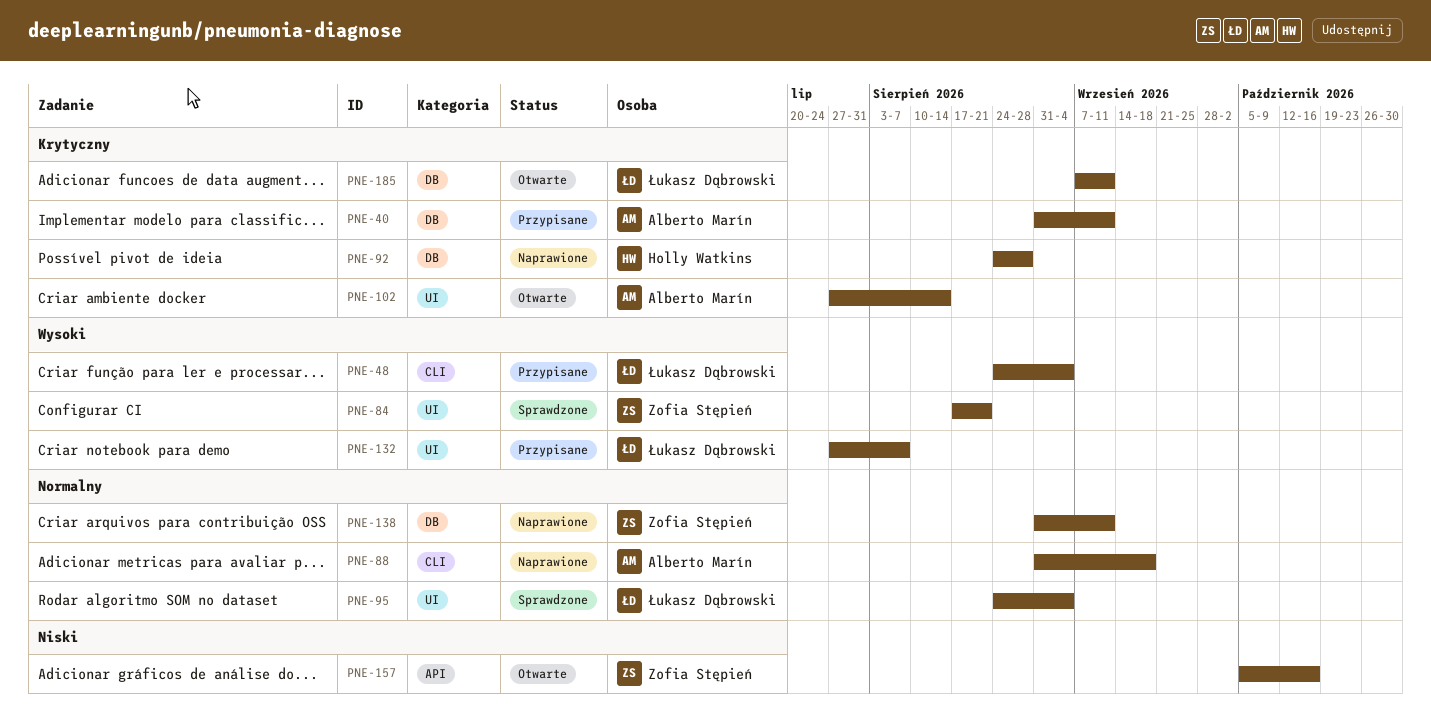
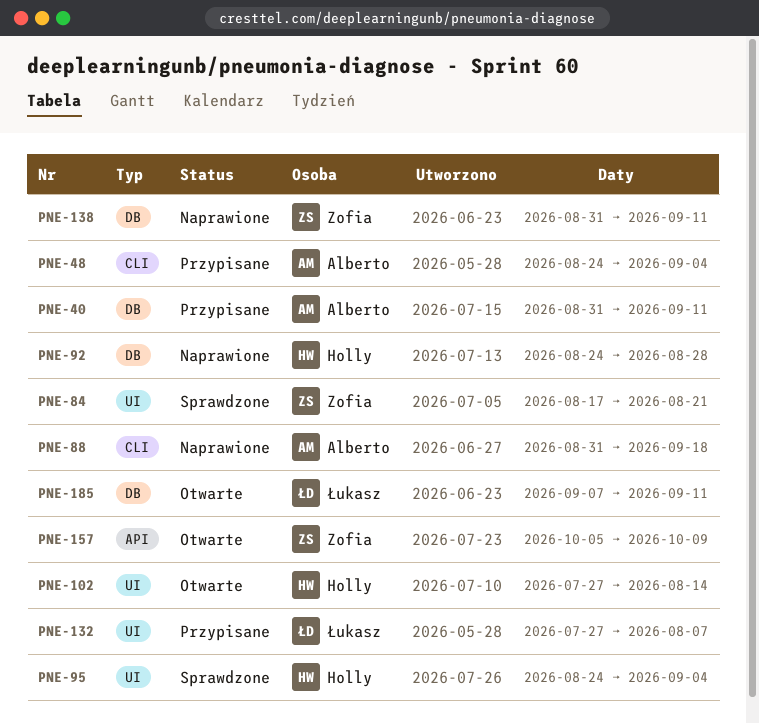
PNE-48, owner: Łukasz Dąbrowski -> Alberto Marín
PNE-95, owner: Łukasz Dąbrowski -> Holly Watkins
PNE-102, owner: Alberto Marín -> Holly Watkins
PNE-157, due: Oct 16 -> Oct 9

